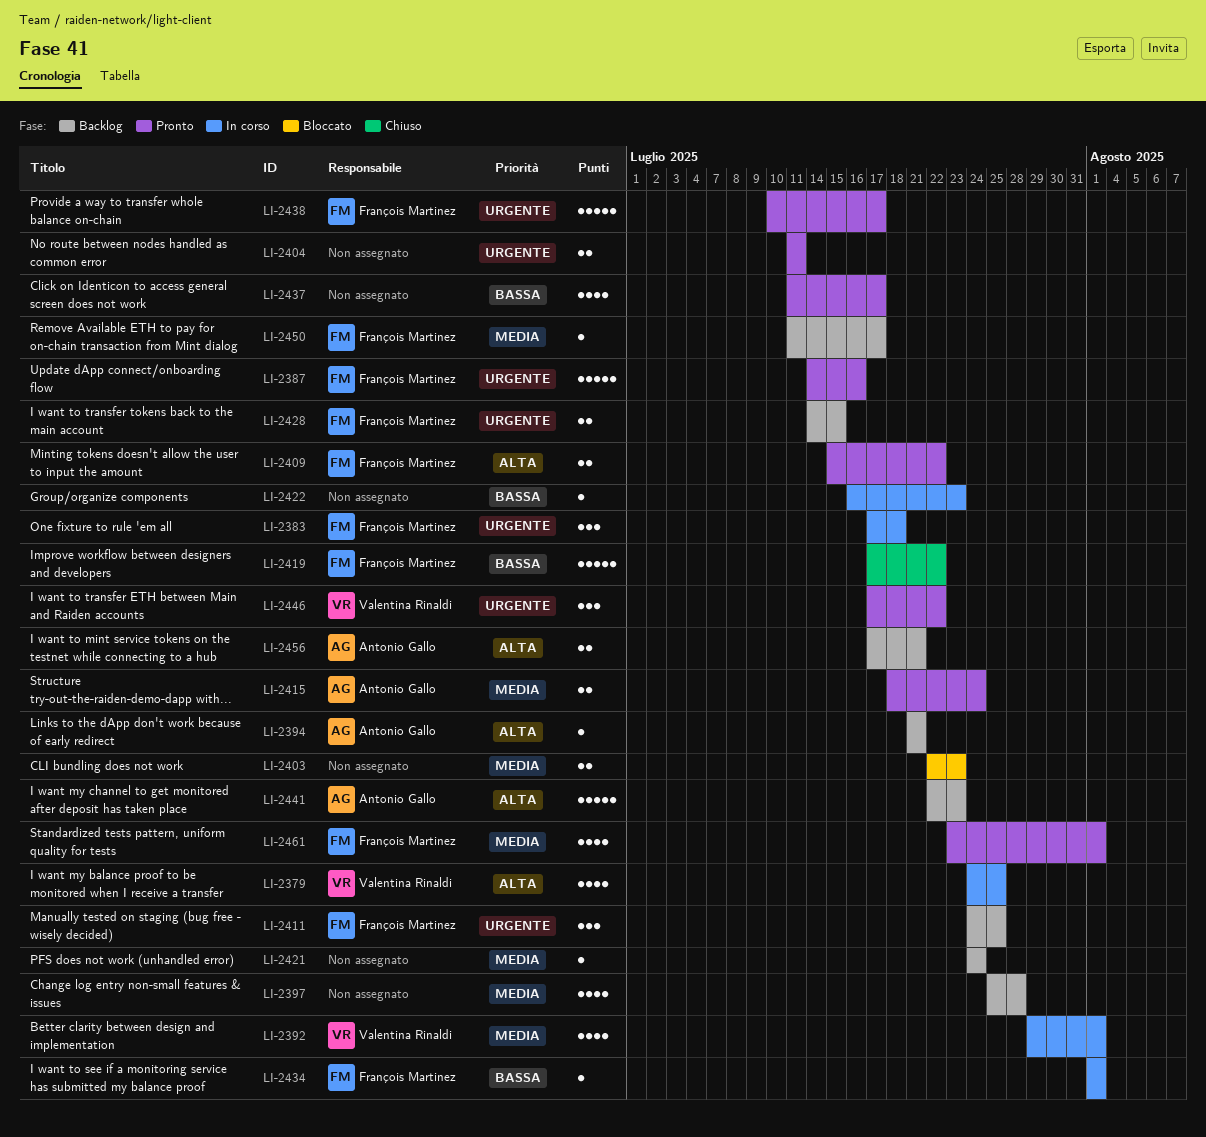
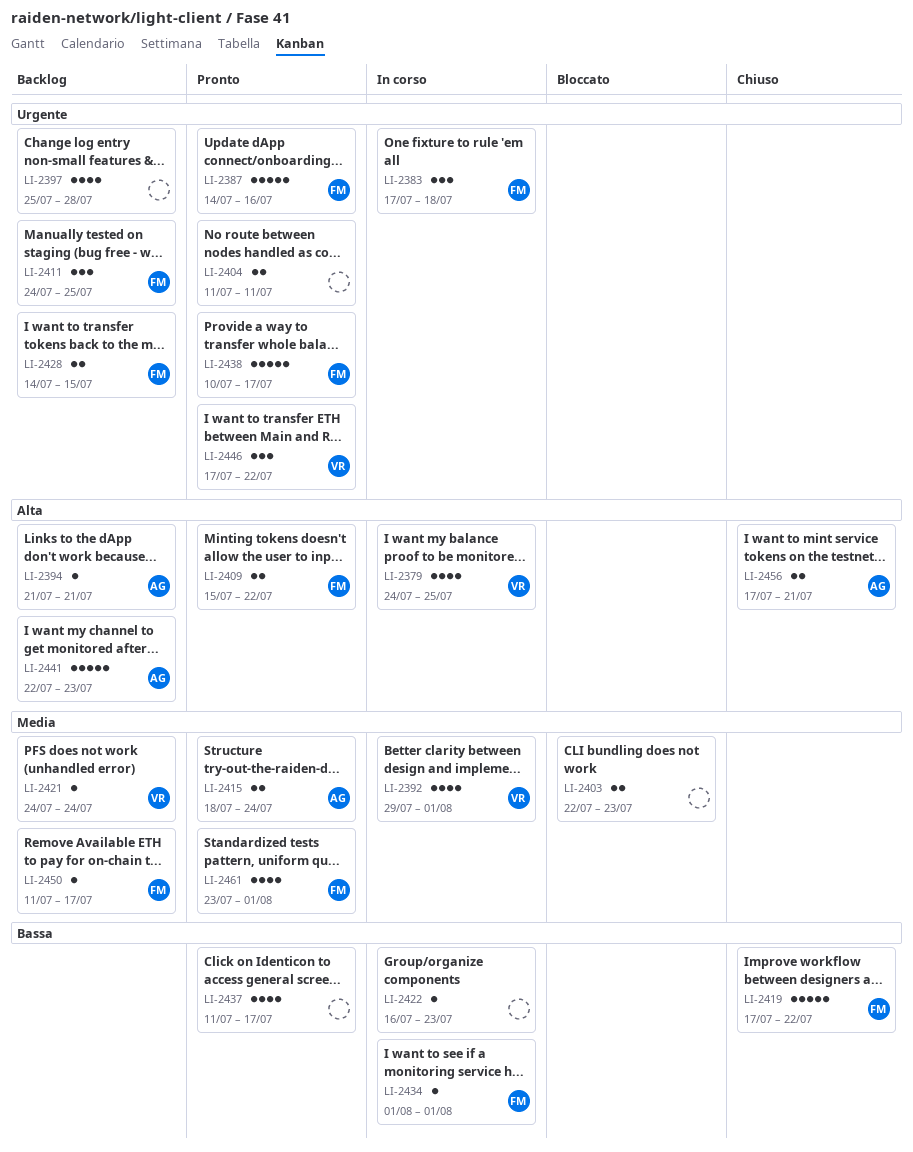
LI-2397, priority: Media -> Urgente
LI-2421, owner: none -> Valentina Rinaldi
LI-2456, status: Backlog -> Chiuso

